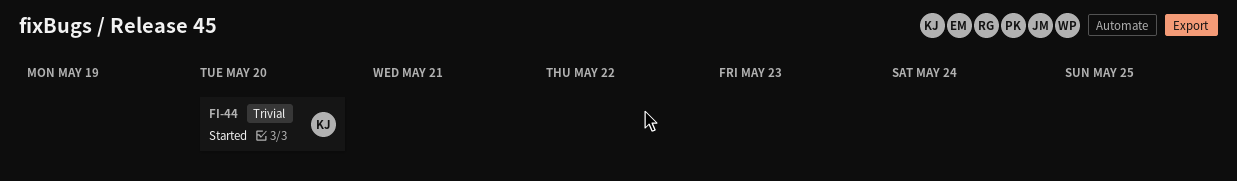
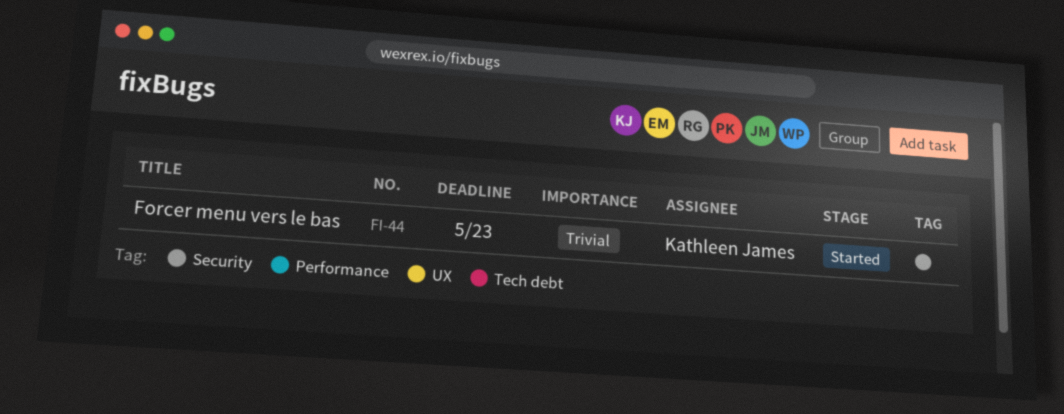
FI-44, due: May 20 -> May 23

